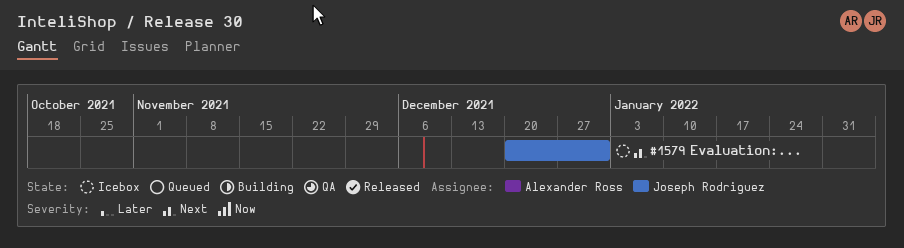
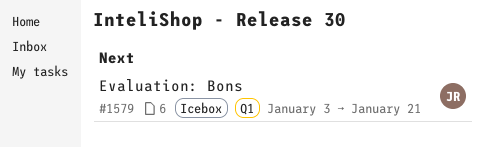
#1579, start: Dec 20 -> Jan 3
#1579, due: Dec 31 -> Jan 21

